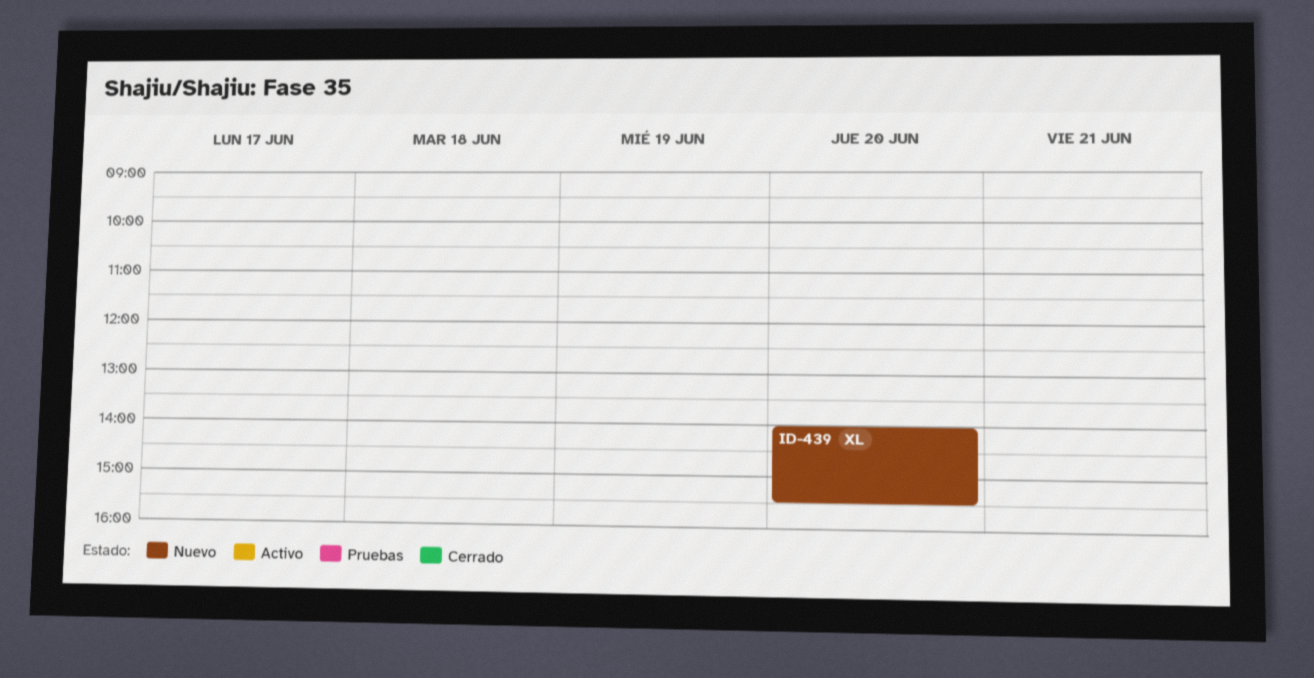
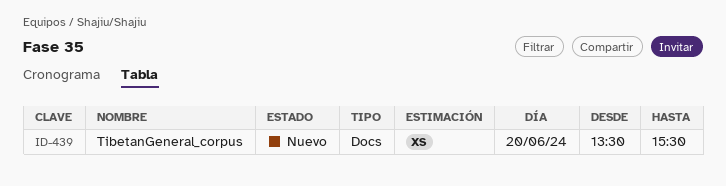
ID-439, estimate: XL -> XS
ID-439, begins: 14:00 -> 13:30

